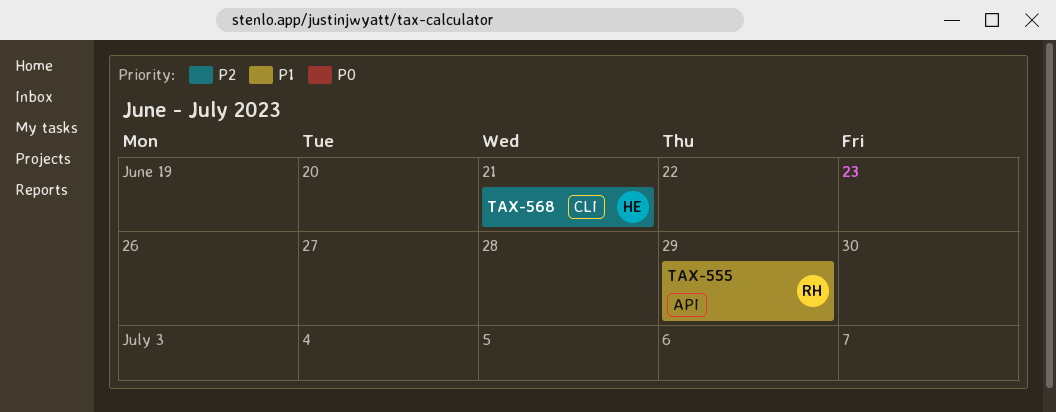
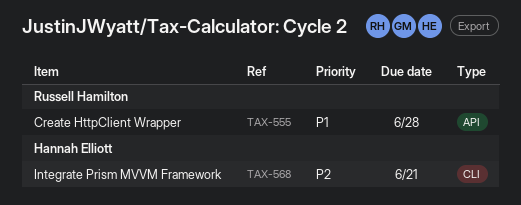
TAX-555, due: Jun 29 -> Jun 28

